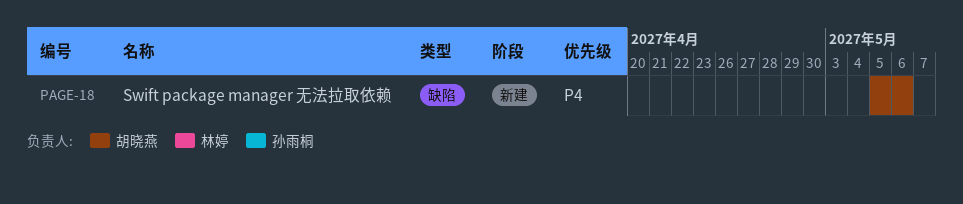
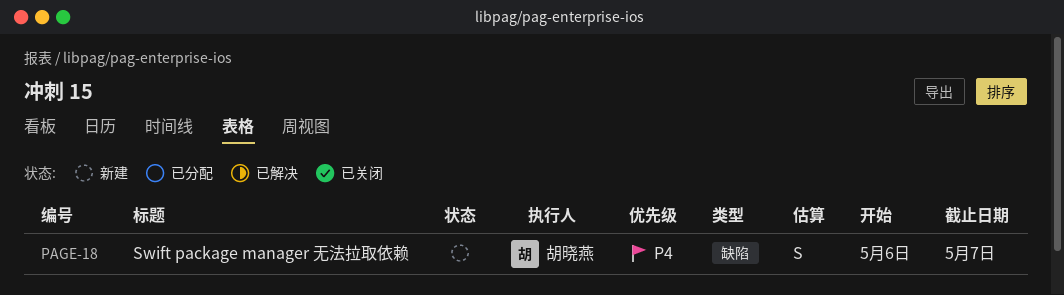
PAGE-18, start: May 5 -> May 6
PAGE-18, due: May 6 -> May 7

